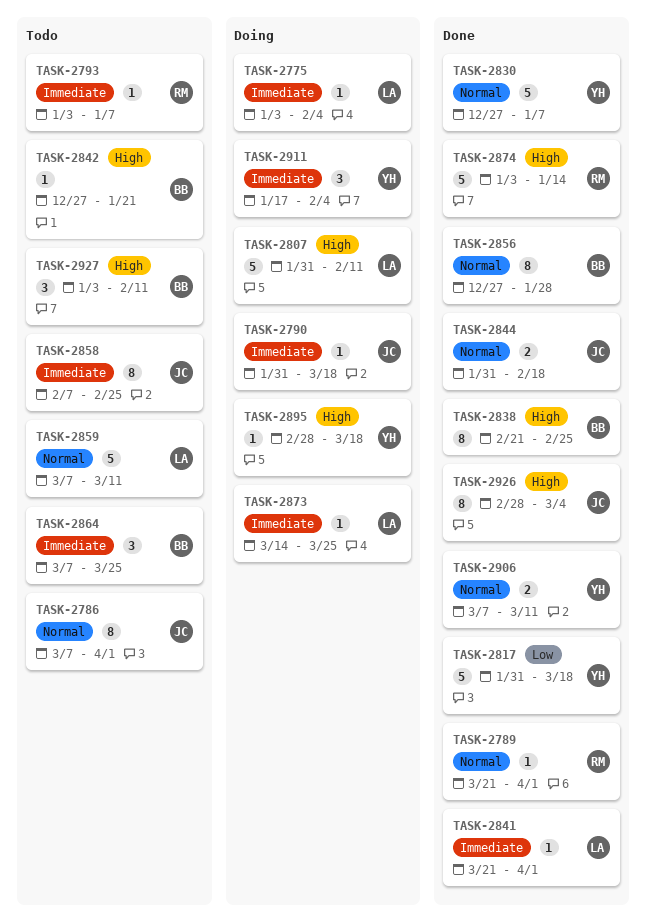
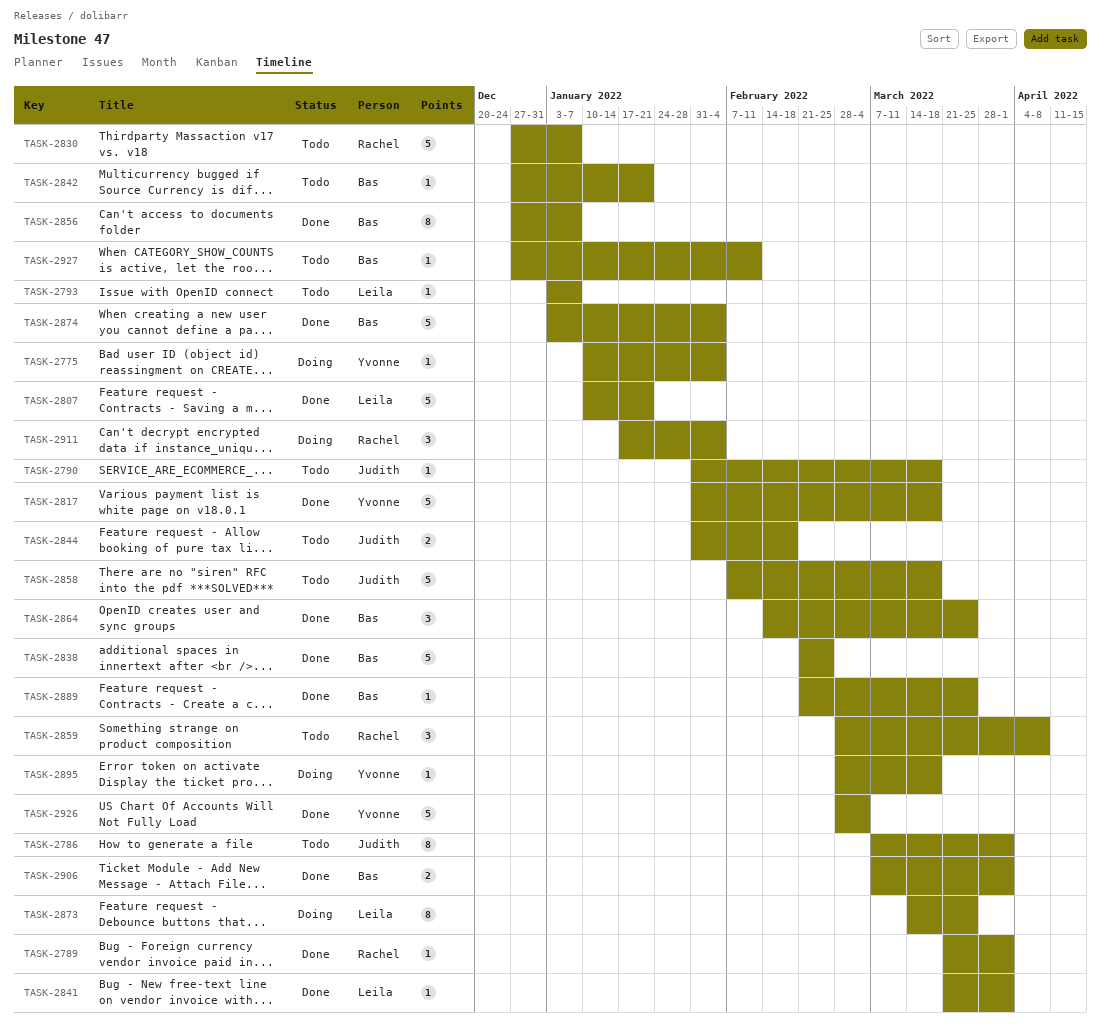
TASK-2775, owner: Leila -> Yvonne
TASK-2775, start: Jan 3 -> Jan 10
TASK-2790, status: Doing -> Todo
TASK-2793, owner: Rachel -> Leila
TASK-2807, status: Doing -> Done
TASK-2807, start: Jan 31 -> Jan 10
TASK-2807, due: Feb 11 -> Jan 21
TASK-2830, status: Done -> Todo
TASK-2830, owner: Yvonne -> Rachel
TASK-2838, estimate: 8 -> 5
TASK-2844, status: Done -> Todo
TASK-2856, due: Jan 28 -> Jan 7
TASK-2858, estimate: 8 -> 5
TASK-2858, due: Feb 25 -> Mar 18
TASK-2859, owner: Leila -> Rachel
TASK-2859, estimate: 5 -> 3
TASK-2859, start: Mar 7 -> Feb 28
TASK-2859, due: Mar 11 -> Apr 8
TASK-2864, status: Todo -> Done
TASK-2864, start: Mar 7 -> Feb 14
TASK-2873, estimate: 1 -> 8
TASK-2874, owner: Rachel -> Bas
TASK-2874, due: Jan 14 -> Feb 4
TASK-2889: none -> present
TASK-2906, owner: Yvonne -> Bas
TASK-2906, due: Mar 11 -> Apr 1
TASK-2911, owner: Yvonne -> Rachel
TASK-2926, owner: Judith -> Yvonne
TASK-2926, estimate: 8 -> 5
TASK-2927, estimate: 3 -> 1
TASK-2927, start: Jan 3 -> Dec 27

